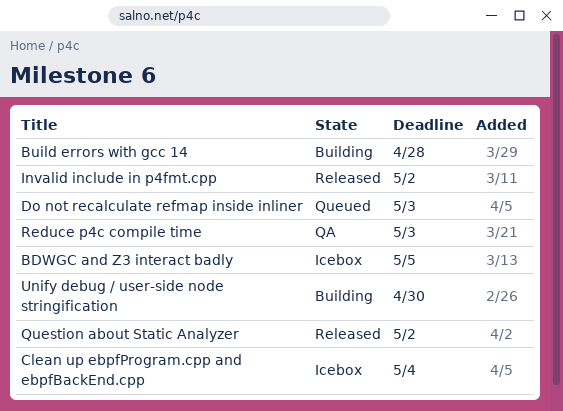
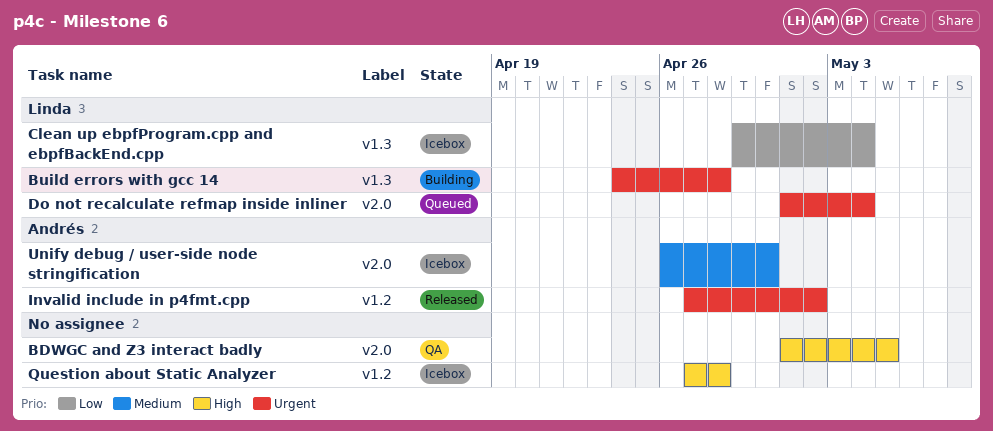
BDWGC and Z3 interact badly, status: Icebox -> QA
Do not recalculate refmap inside inliner, due: May 3 -> May 4
Question about Static Analyzer, status: Released -> Icebox
Question about Static Analyzer, due: May 2 -> Apr 28
Reduce p4c compile time: present -> none
Unify debug / user-side node stringification, status: Building -> Icebox

